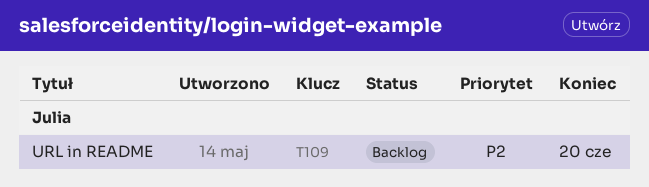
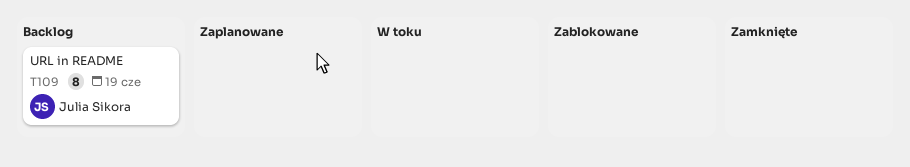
T109, due: Jun 20 -> Jun 19

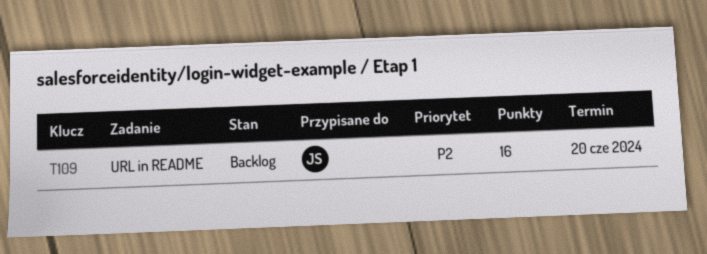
T109, estimate: 8 -> 16
T109, due: Jun 19 -> Jun 20

